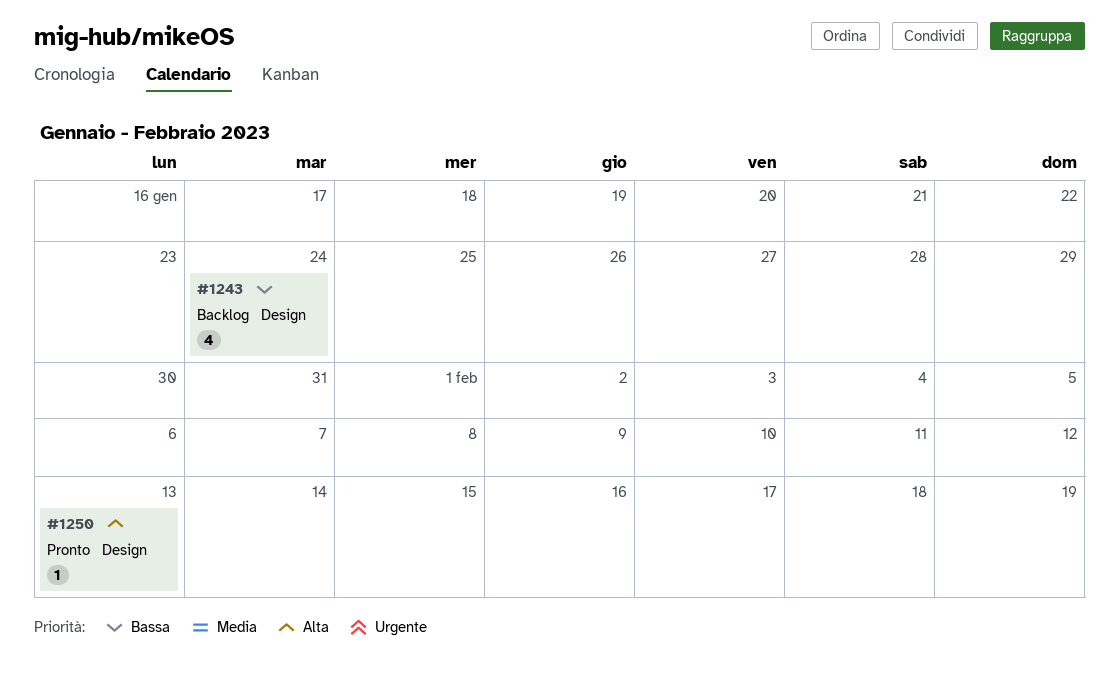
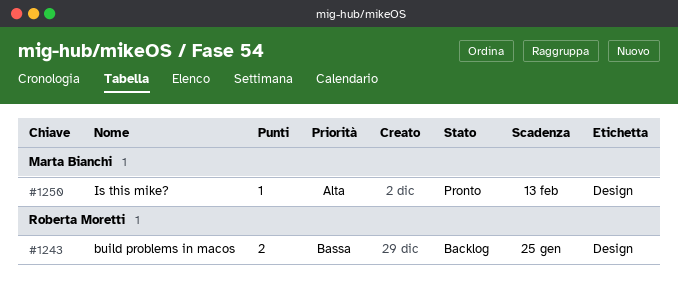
#1243, estimate: 4 -> 2
#1243, due: Jan 24 -> Jan 25

